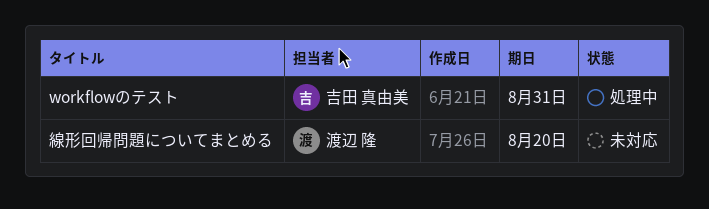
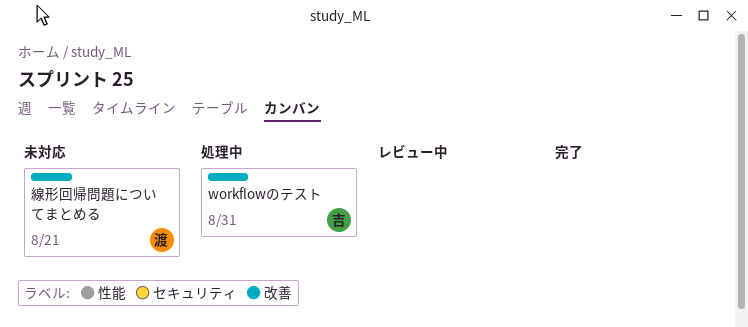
線形回帰問題についてまとめる, due: Aug 20 -> Aug 21

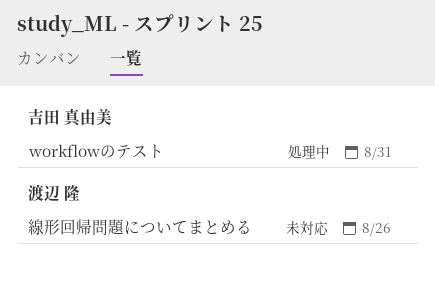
線形回帰問題についてまとめる, due: Aug 21 -> Aug 26

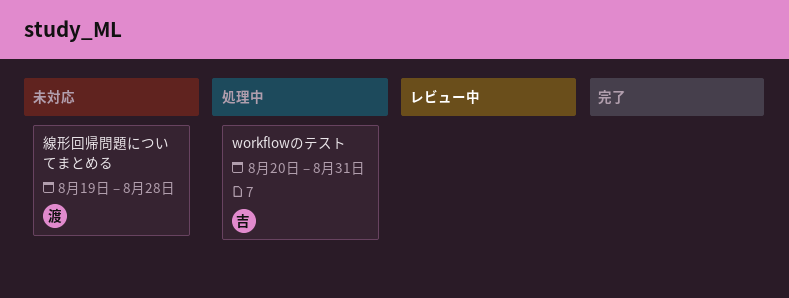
線形回帰問題についてまとめる, due: Aug 26 -> Aug 28

